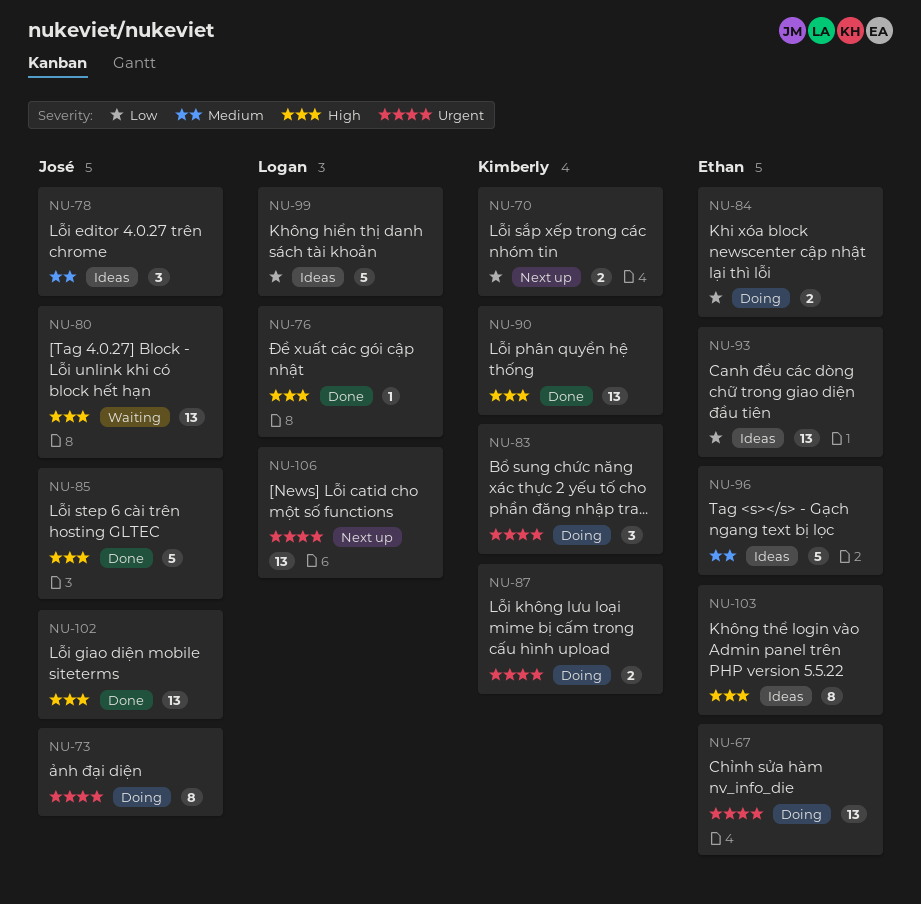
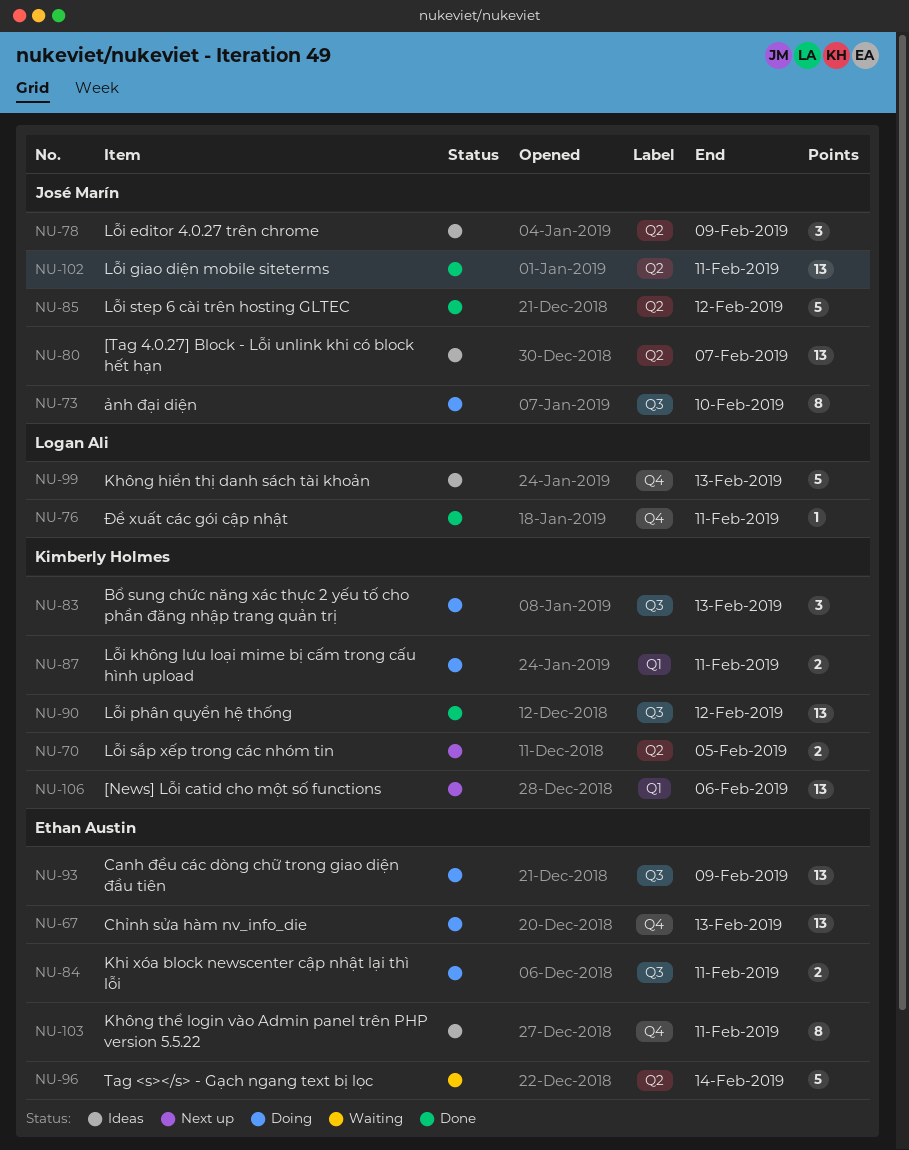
NU-80, status: Waiting -> Ideas
NU-93, status: Ideas -> Doing
NU-96, status: Ideas -> Waiting
NU-106, owner: Logan Ali -> Kimberly Holmes

